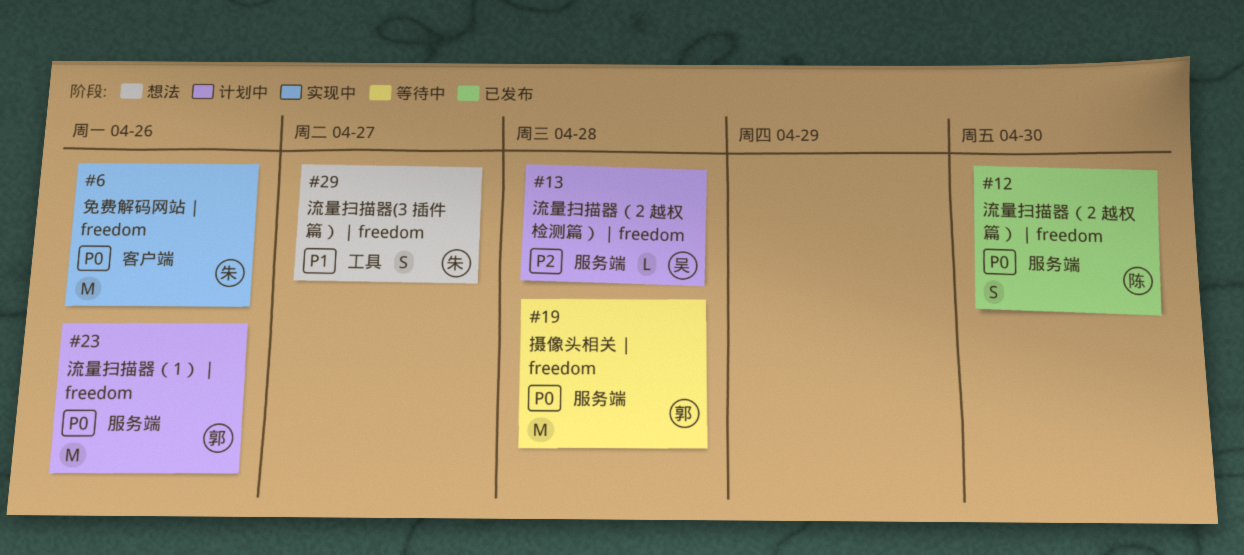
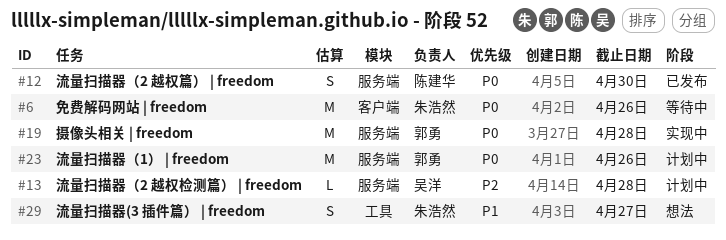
#6, status: 实现中 -> 等待中
#19, status: 等待中 -> 实现中

